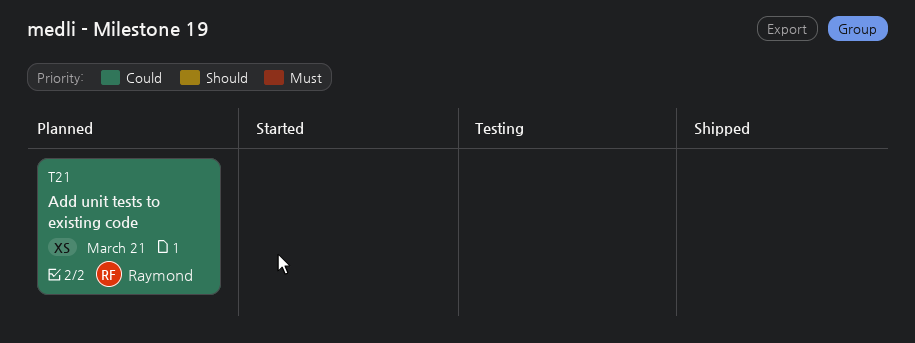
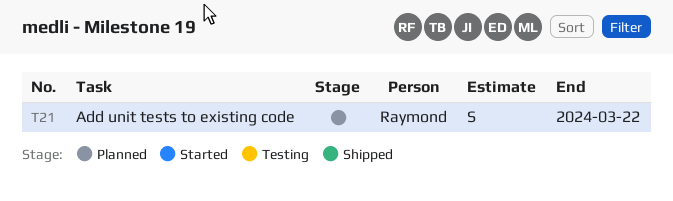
T21, estimate: XS -> S
T21, due: Mar 21 -> Mar 22

